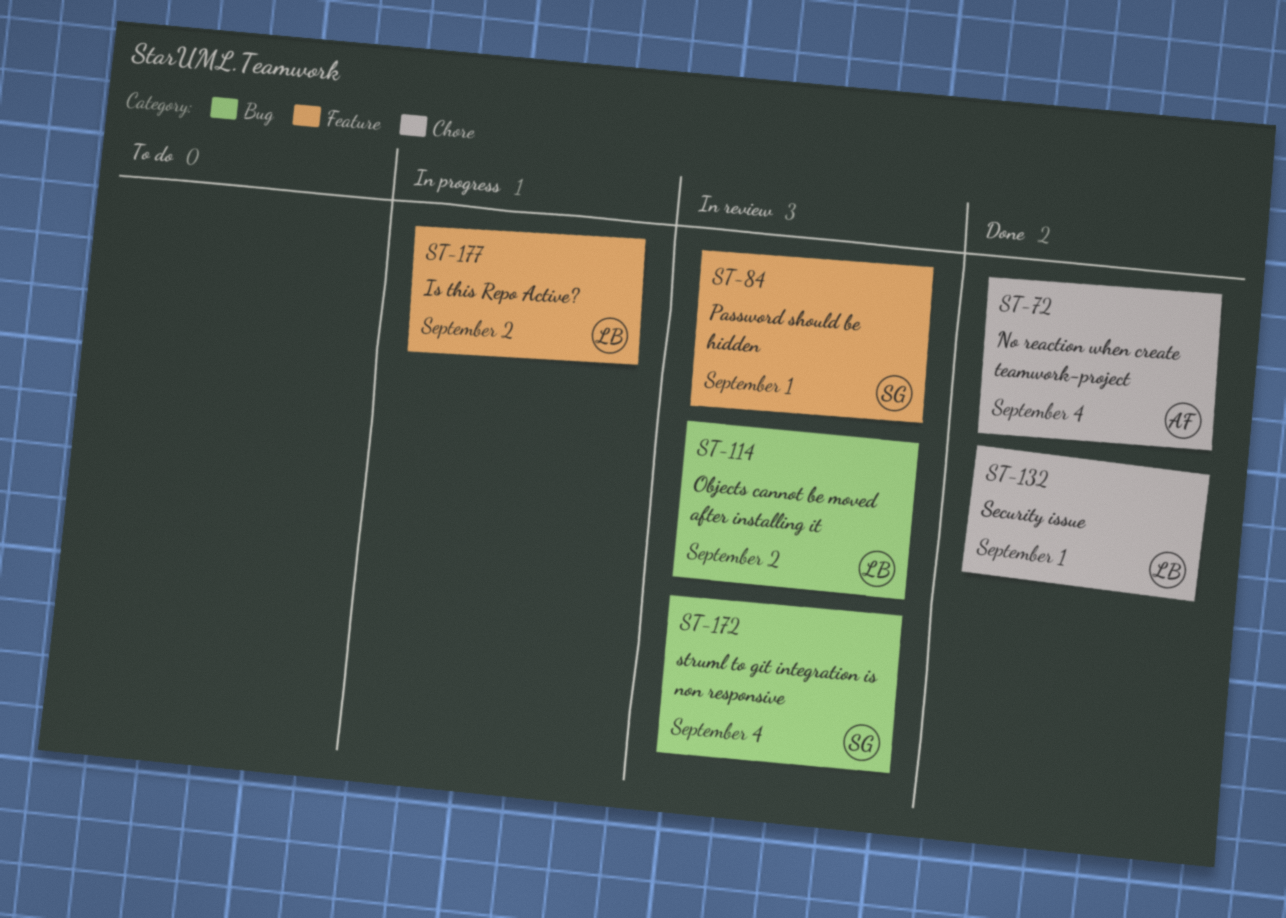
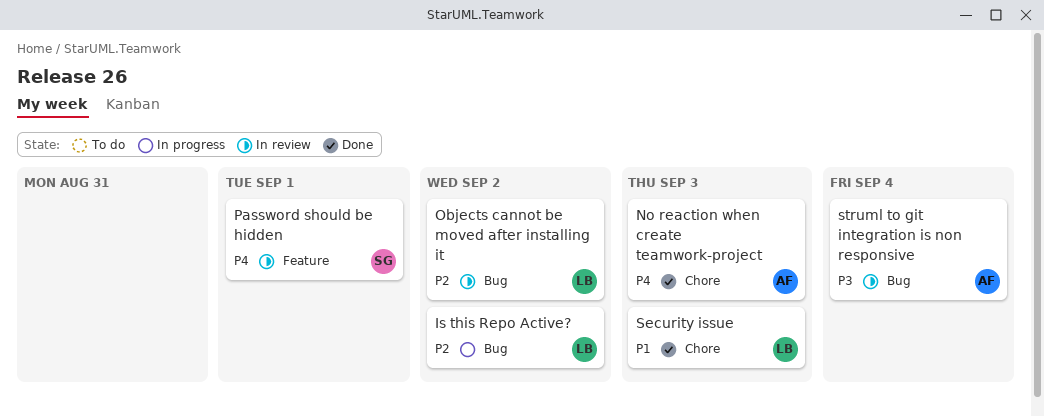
Is this Repo Active?, label: Feature -> Bug
No reaction when create teamwork-project, due: Sep 4 -> Sep 3
Security issue, due: Sep 1 -> Sep 3
struml to git integration is non responsive, owner: SG -> AF

